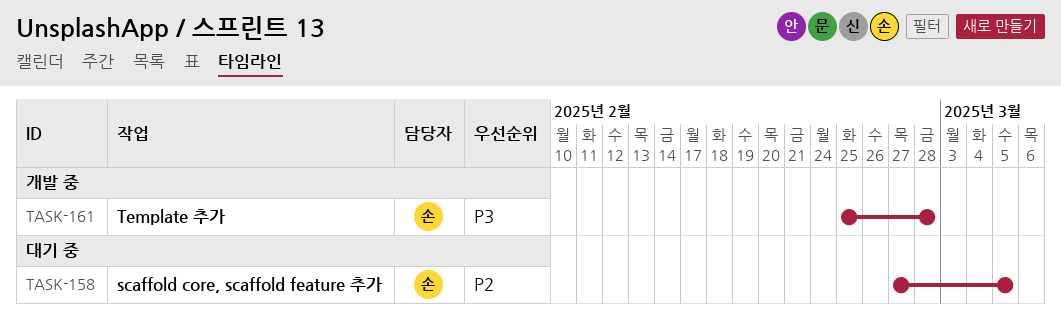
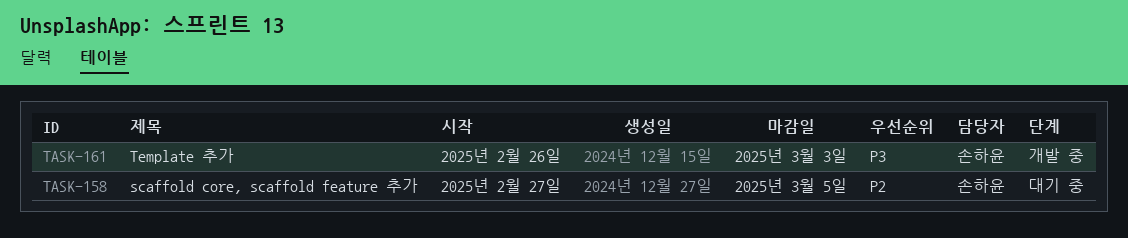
TASK-161, start: Feb 25 -> Feb 26
TASK-161, due: Feb 28 -> Mar 3

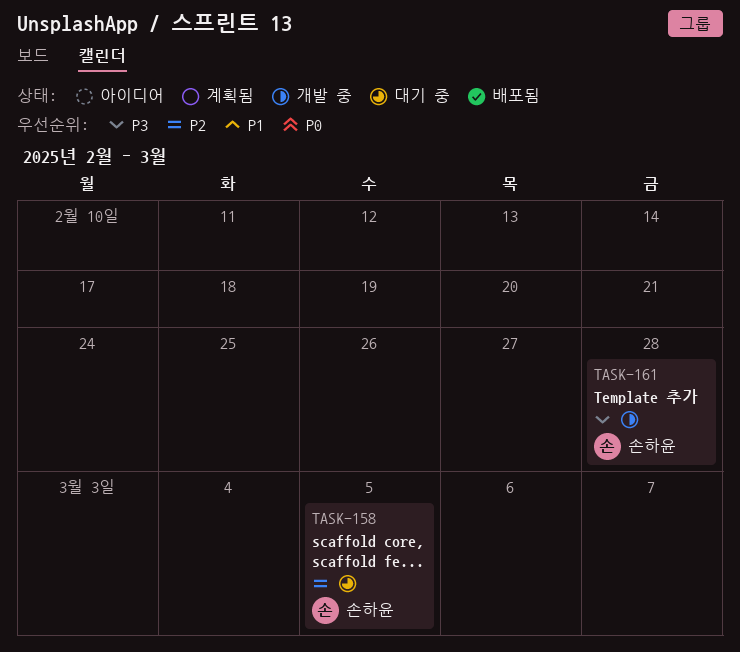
TASK-161, due: Mar 3 -> Feb 28

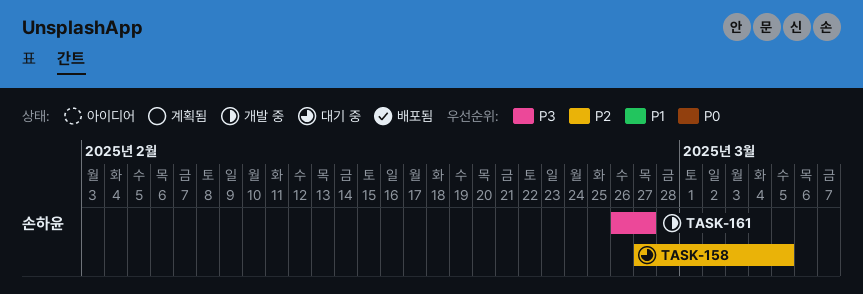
TASK-161, due: Feb 28 -> Feb 27

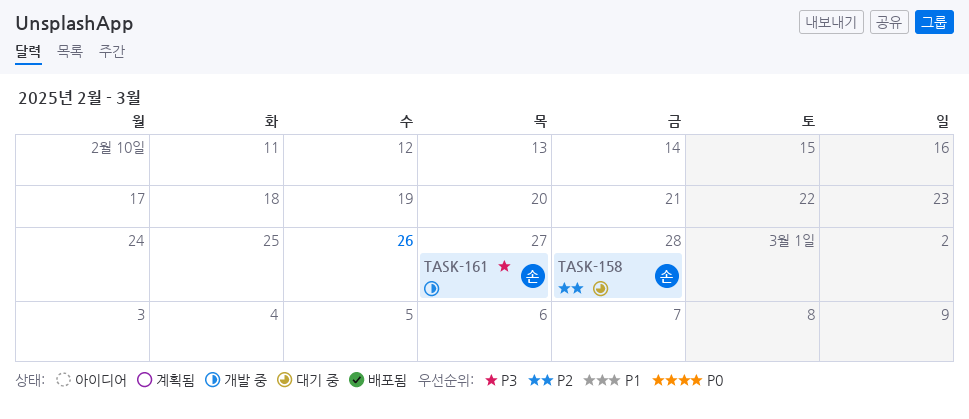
TASK-158, due: Mar 5 -> Feb 28

